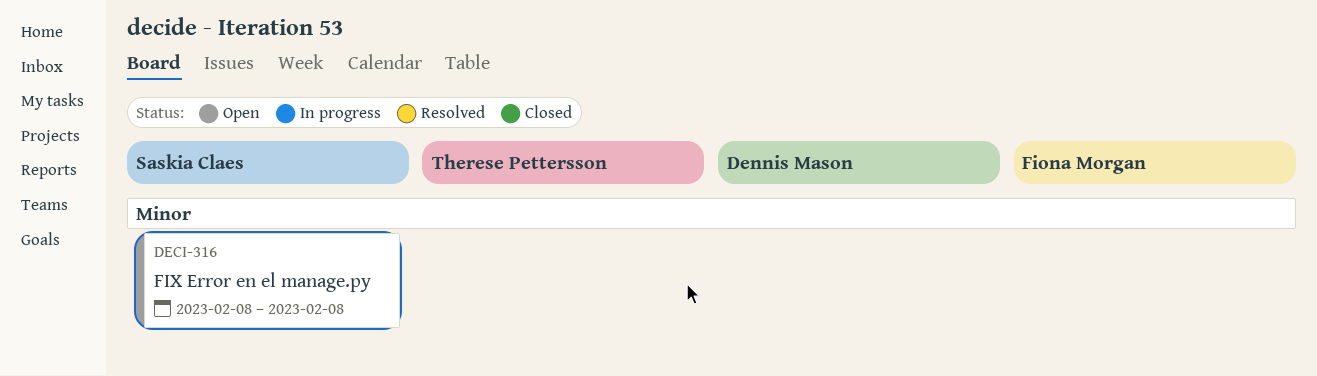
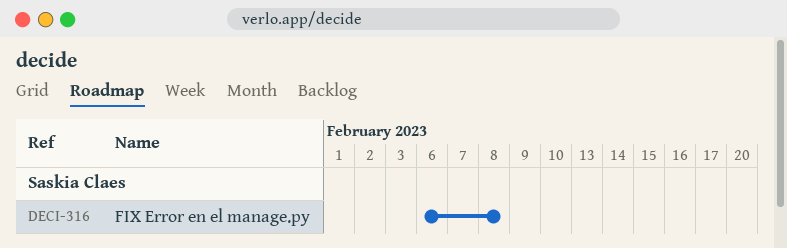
DECI-316, start: Feb 8 -> Feb 6

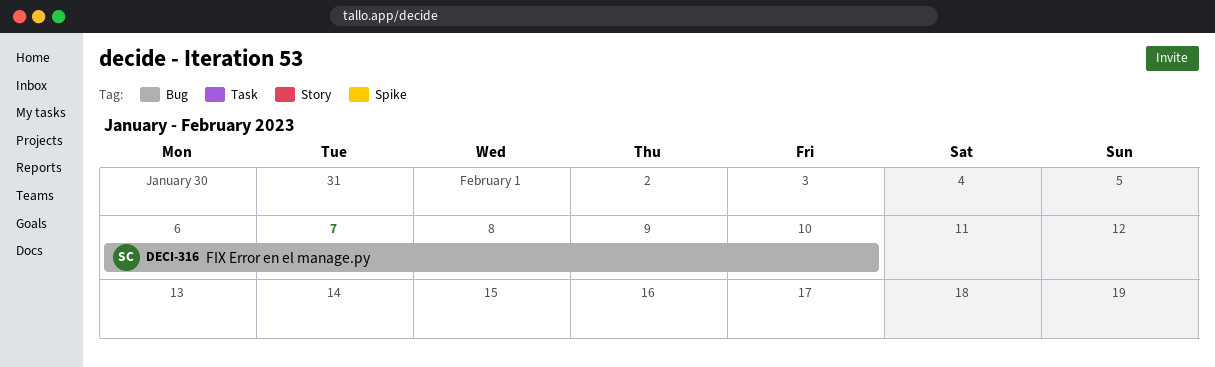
DECI-316, due: Feb 8 -> Feb 10

